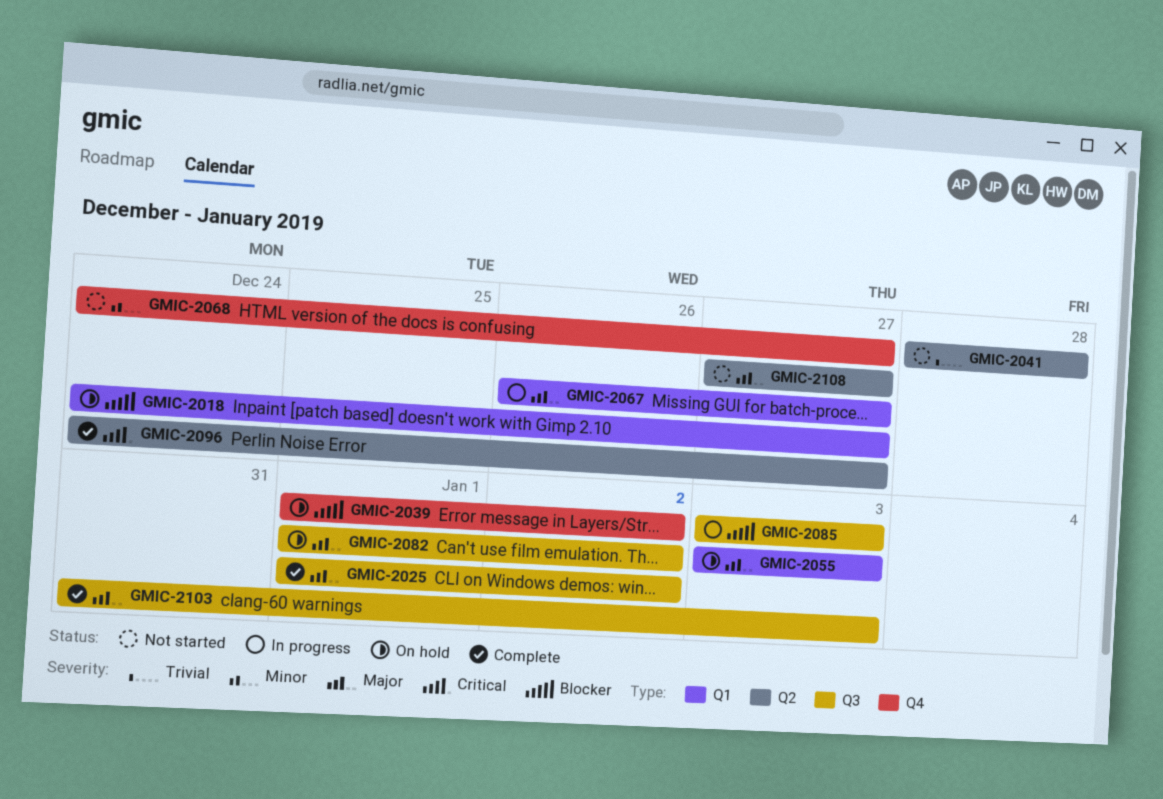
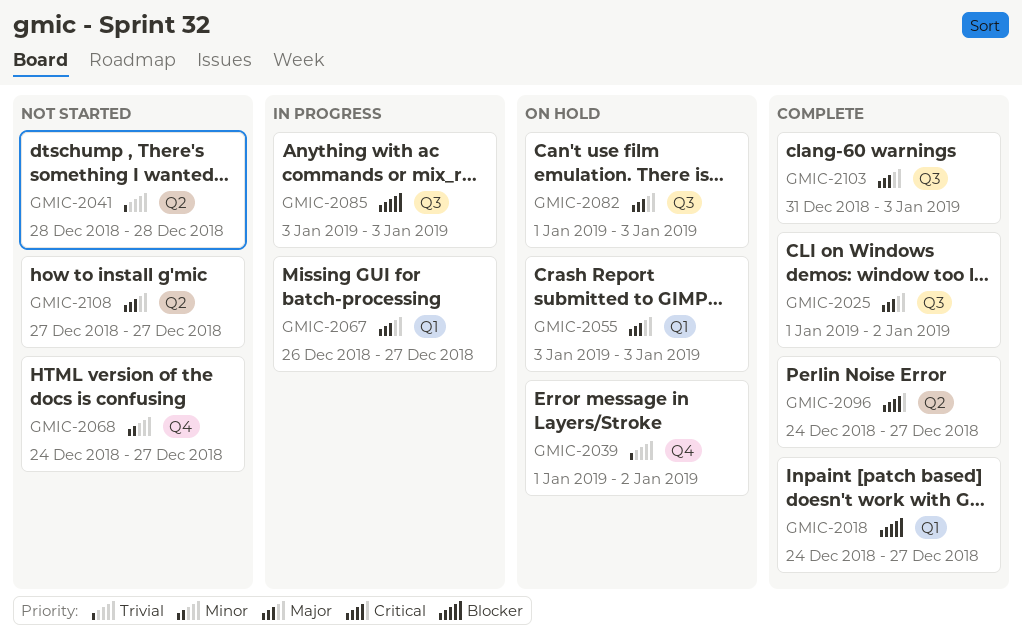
GMIC-2018, status: On hold -> Complete
GMIC-2039, priority: Blocker -> Trivial
GMIC-2082, due: Jan 2 -> Jan 3

